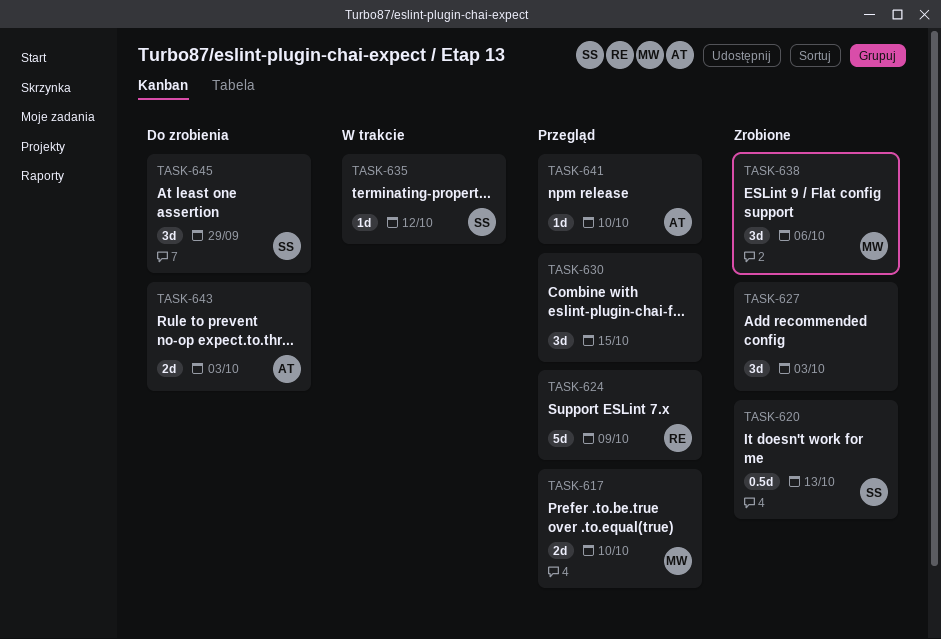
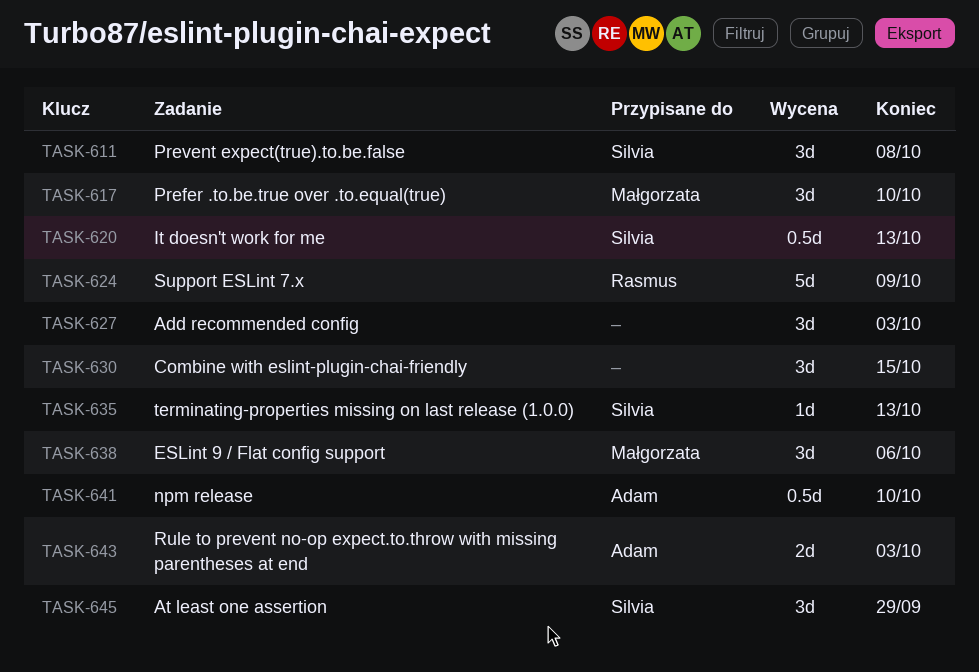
TASK-611: none -> present
TASK-617, estimate: 2d -> 3d
TASK-635, due: Oct 12 -> Oct 13
TASK-641, estimate: 1d -> 0.5d

